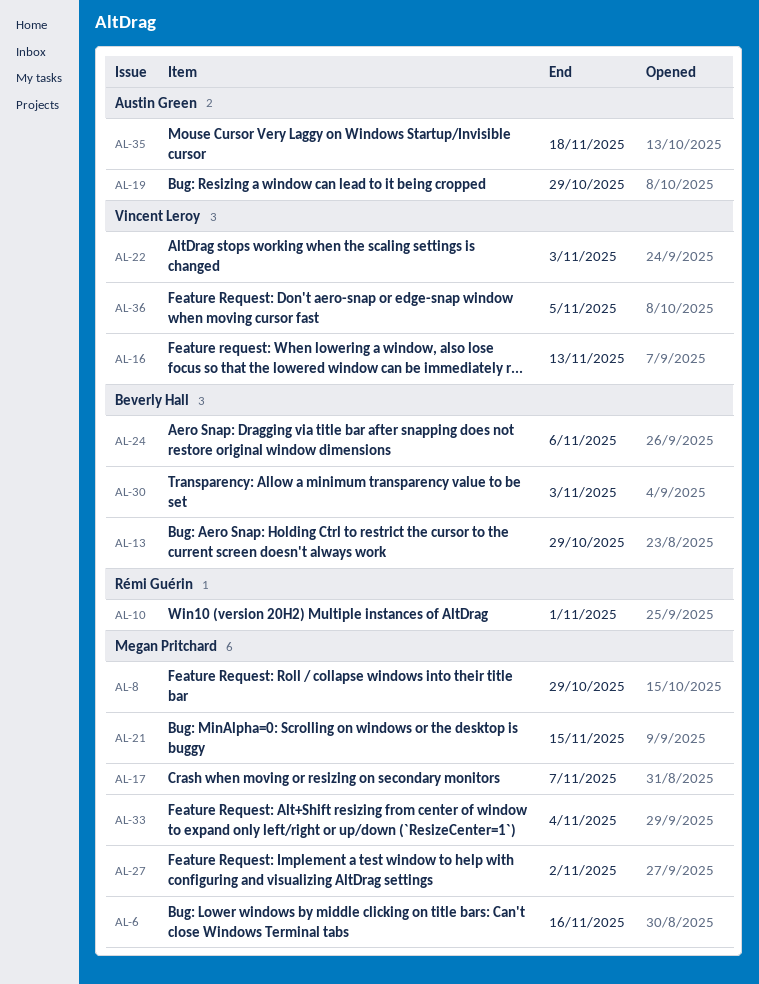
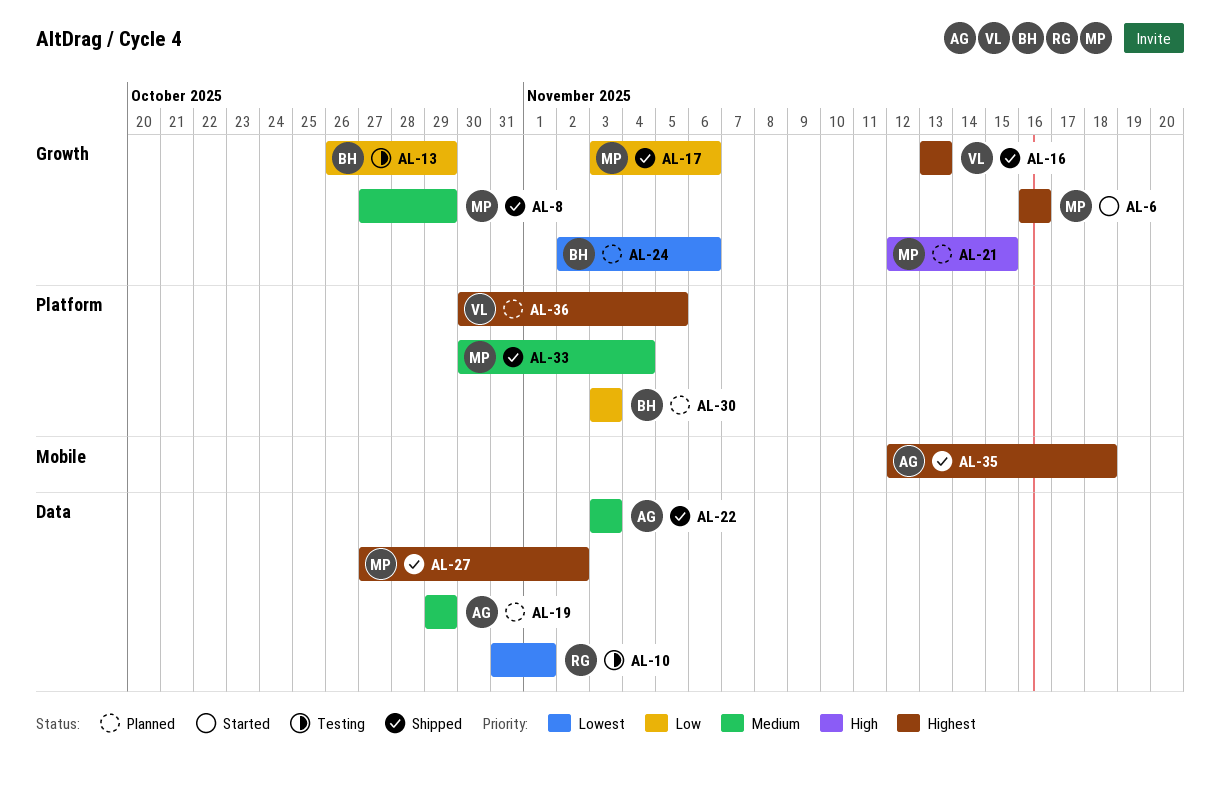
AL-17, due: Nov 7 -> Nov 6
AL-22, owner: Vincent Leroy -> Austin Green

